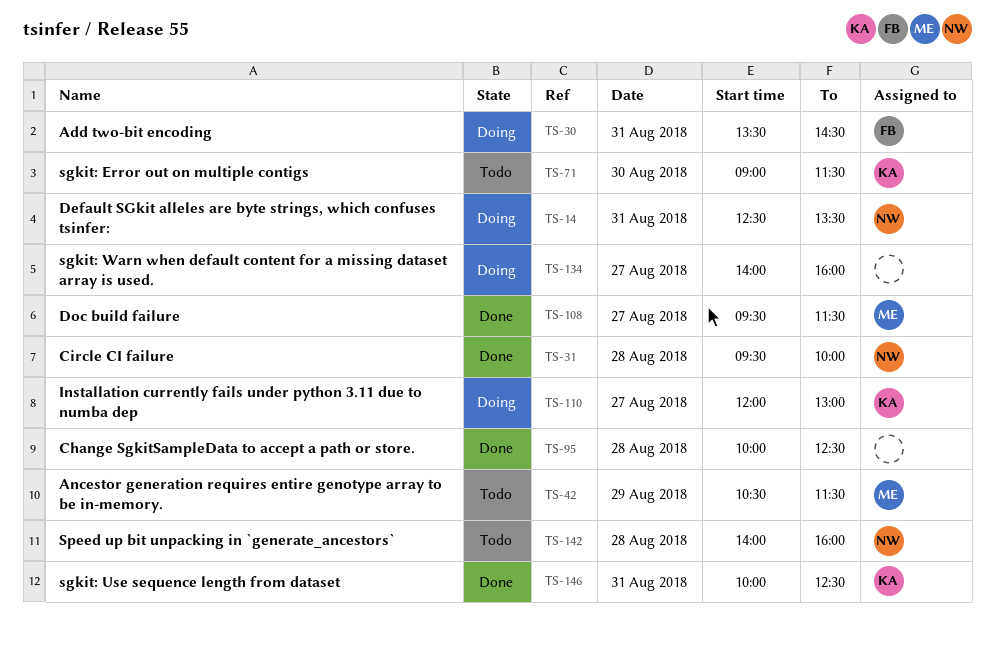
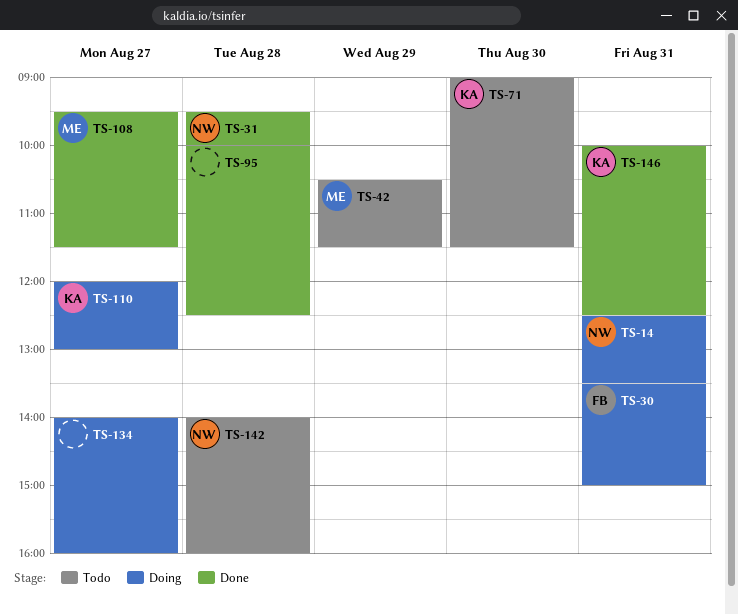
TS-30, ends: 14:30 -> 15:00

